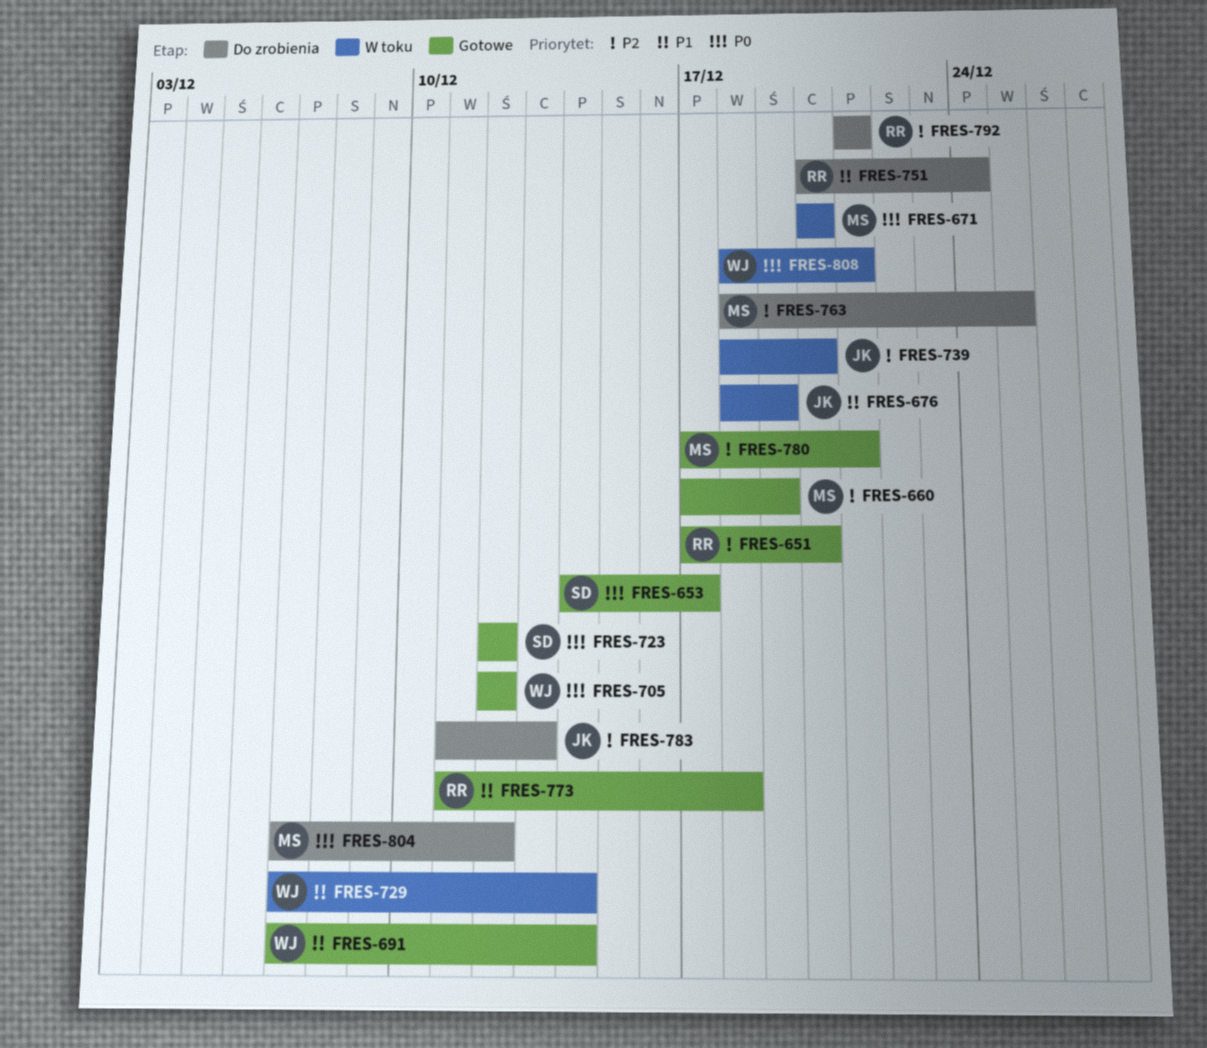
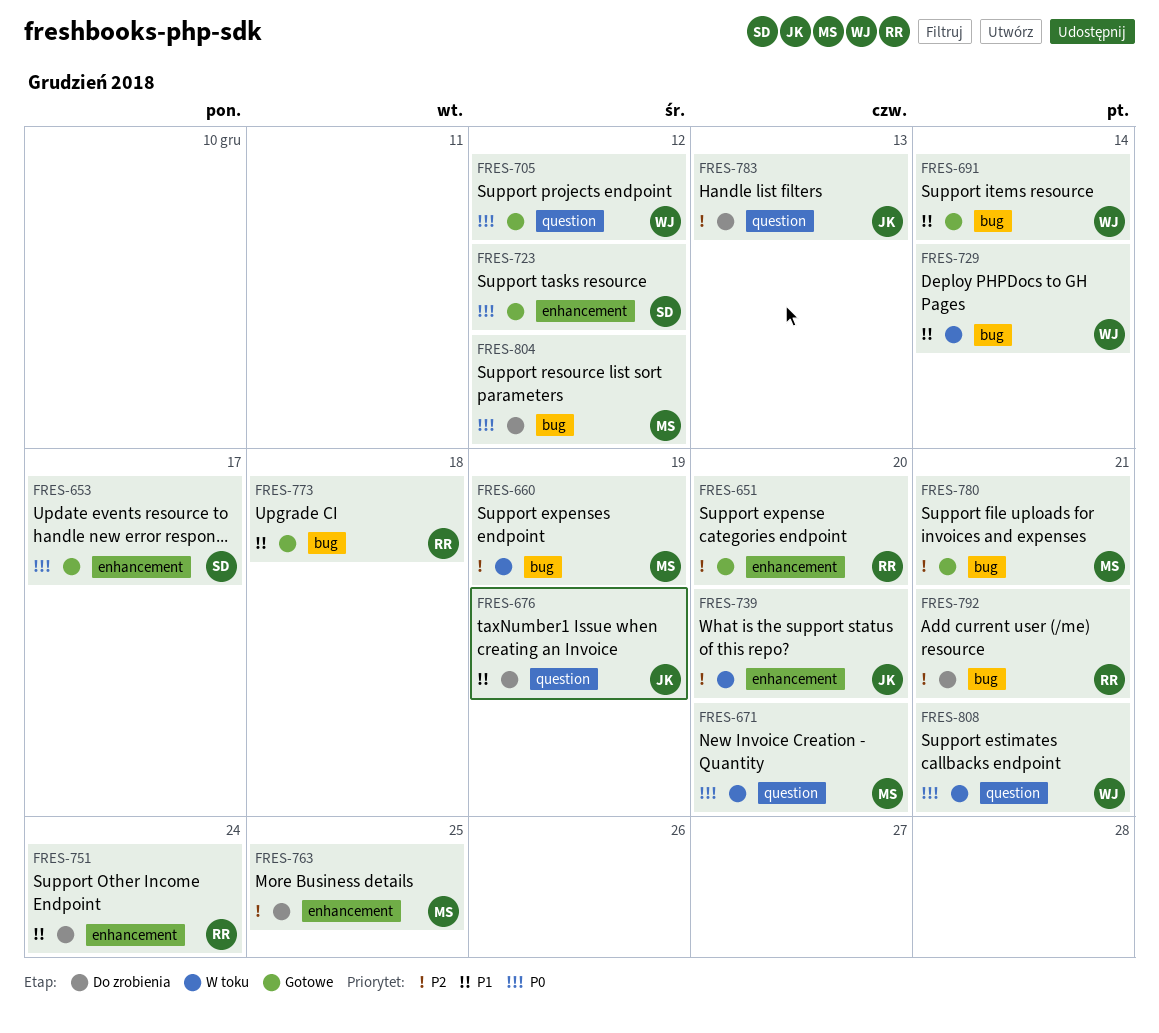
FRES-660, status: Gotowe -> W toku
FRES-676, status: W toku -> Do zrobienia

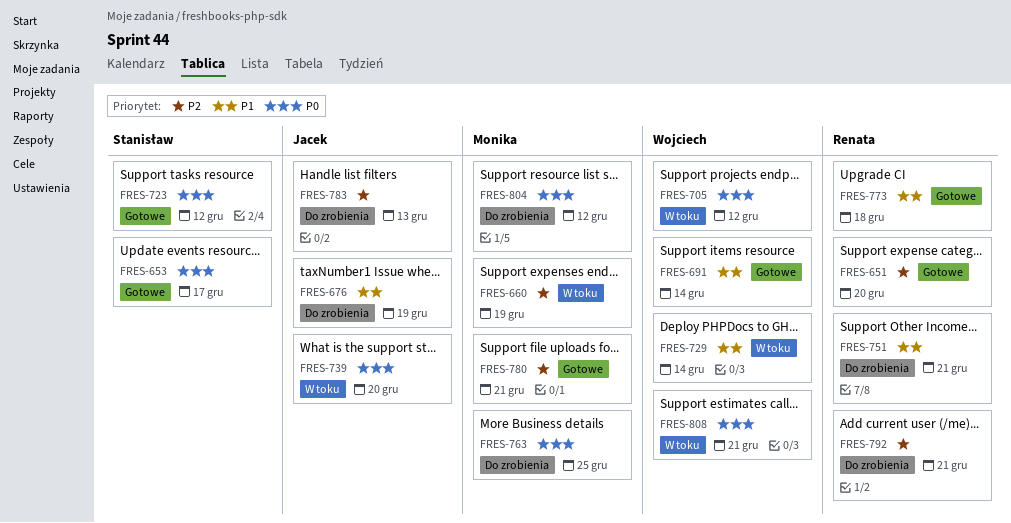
FRES-671: present -> none
FRES-705, status: Gotowe -> W toku
FRES-739, priority: P2 -> P0
FRES-751, due: Dec 24 -> Dec 21
FRES-763, priority: P2 -> P0

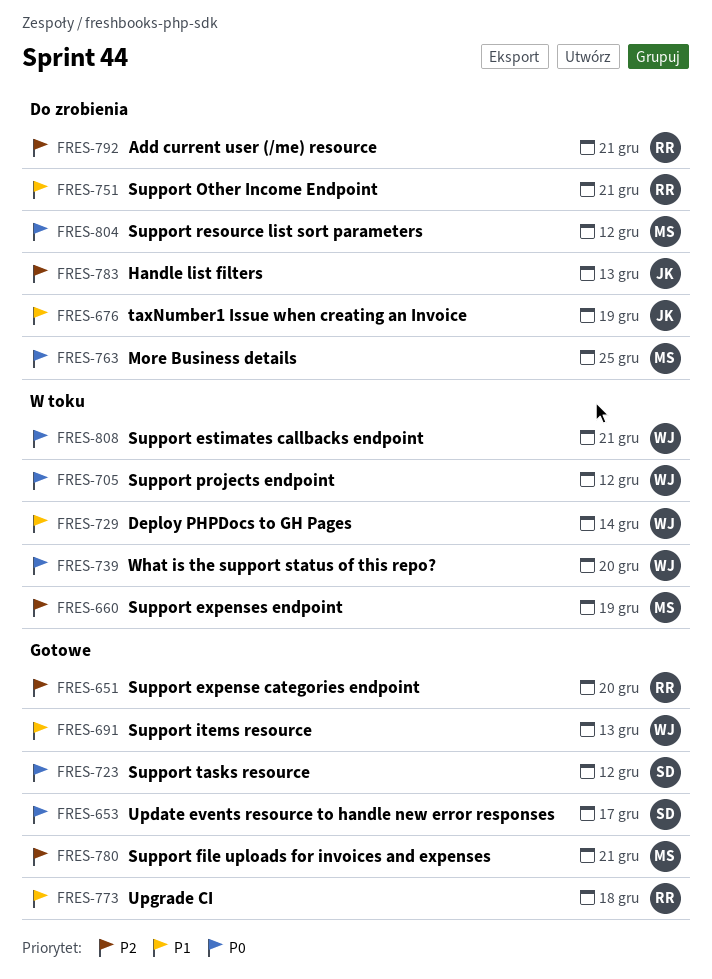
FRES-691, due: Dec 14 -> Dec 13
FRES-739, owner: Jacek -> Wojciech

